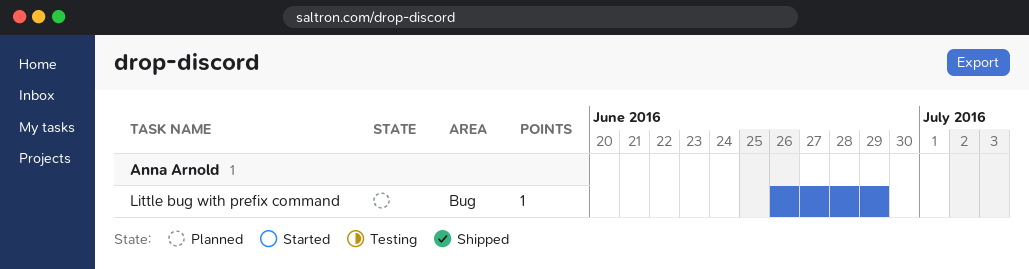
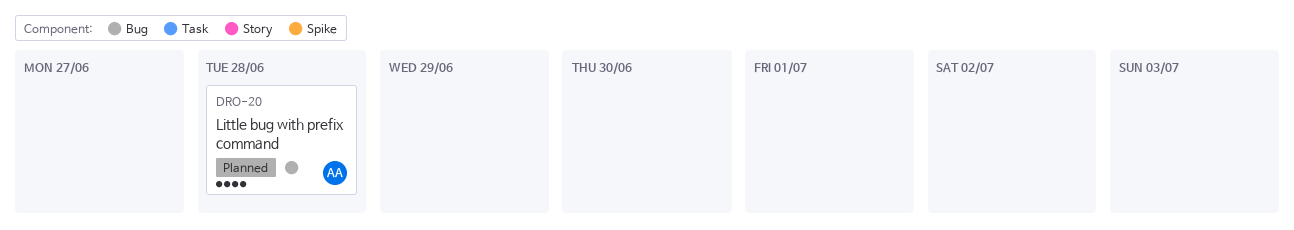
Little bug with prefix command, estimate: 1 -> 4
Little bug with prefix command, due: Jun 29 -> Jun 28

